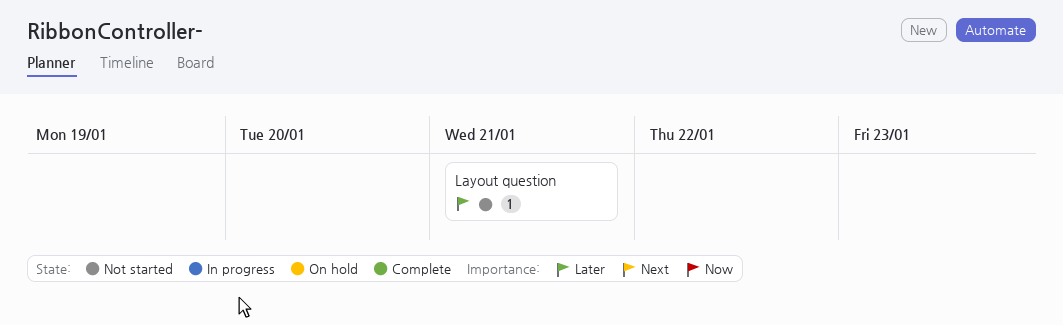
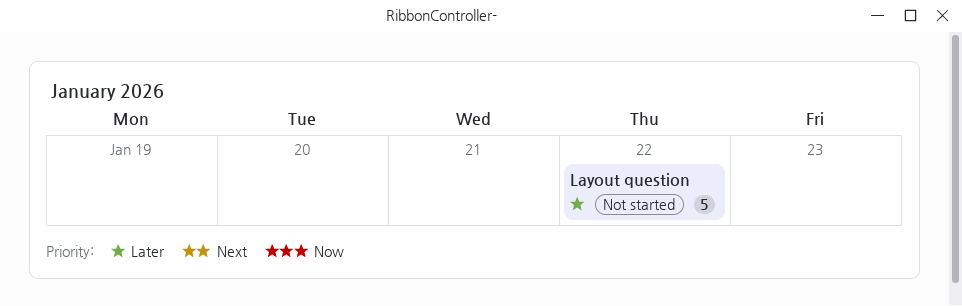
Layout question, estimate: 1 -> 5
Layout question, due: Jan 21 -> Jan 22

